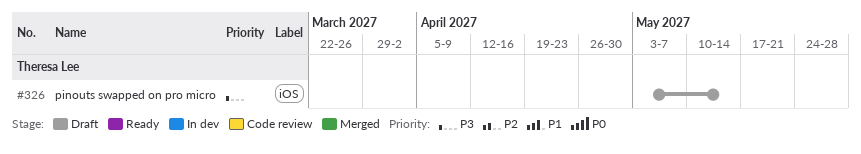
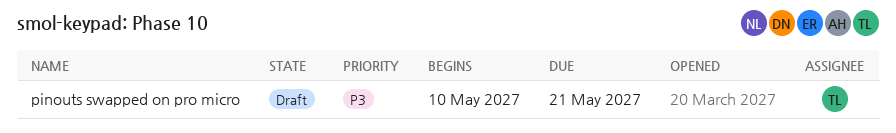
pinouts swapped on pro micro, start: May 3 -> May 10
pinouts swapped on pro micro, due: May 14 -> May 21

